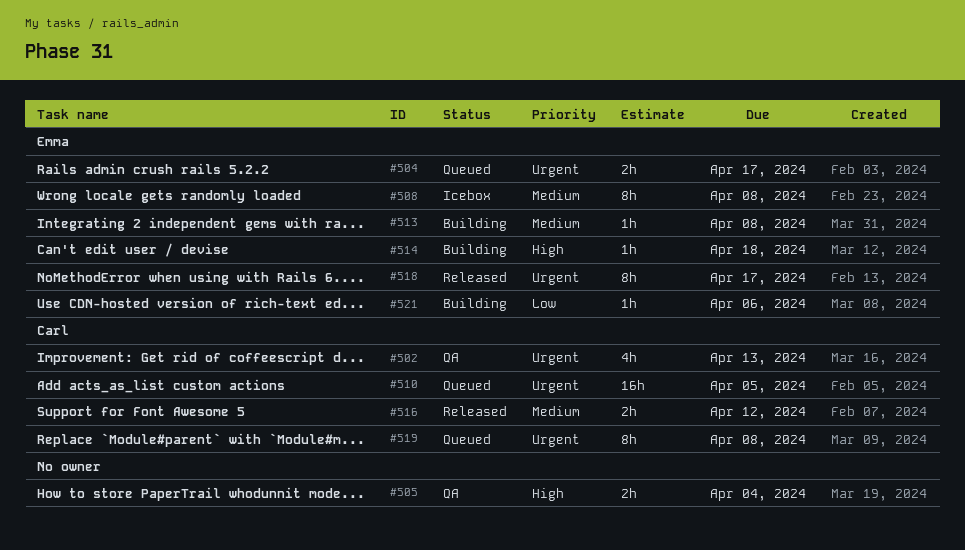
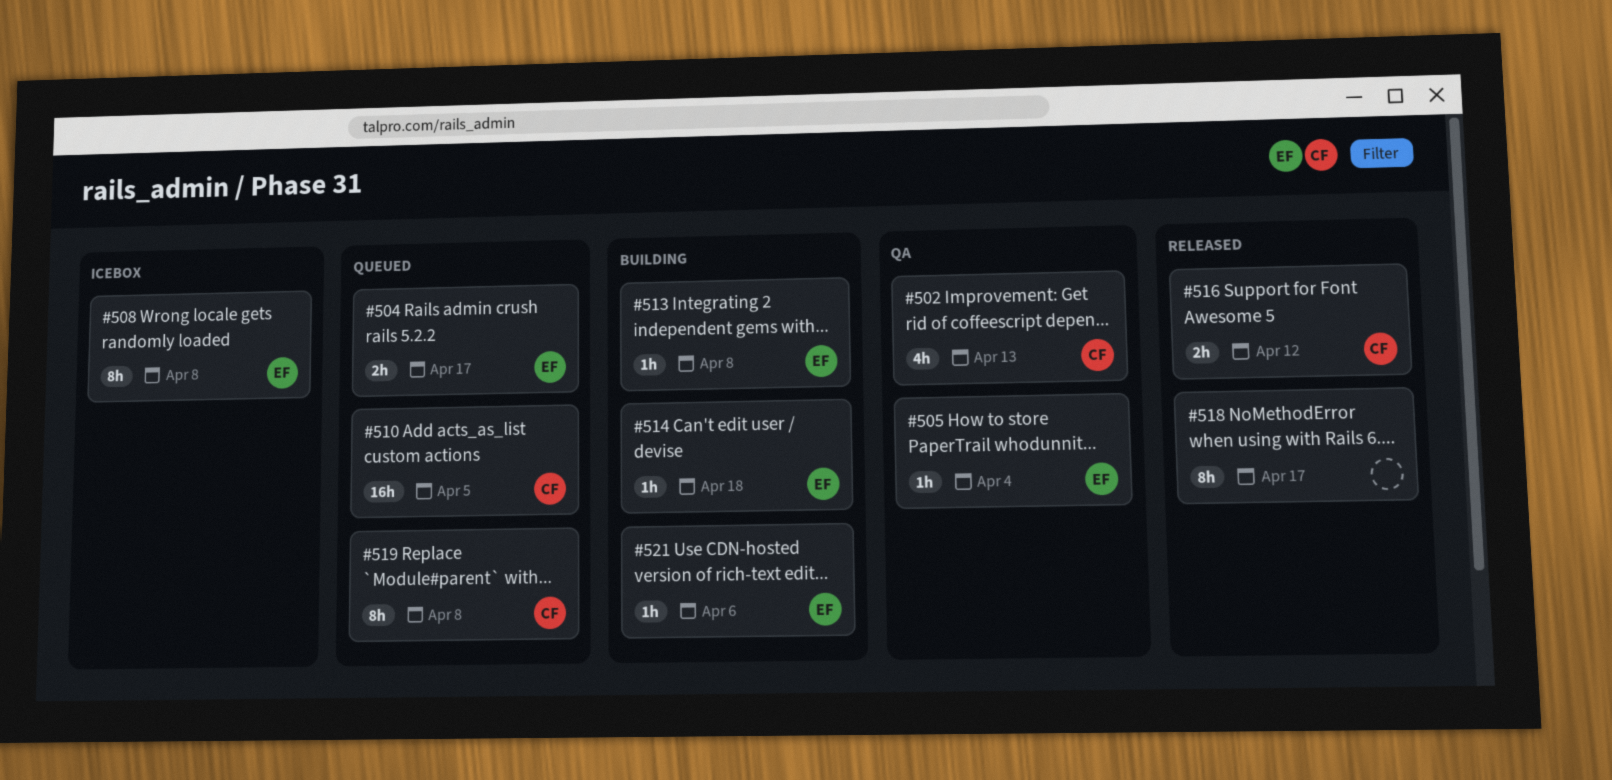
#505, owner: none -> Emma
#505, estimate: 2h -> 1h
#518, owner: Emma -> none

